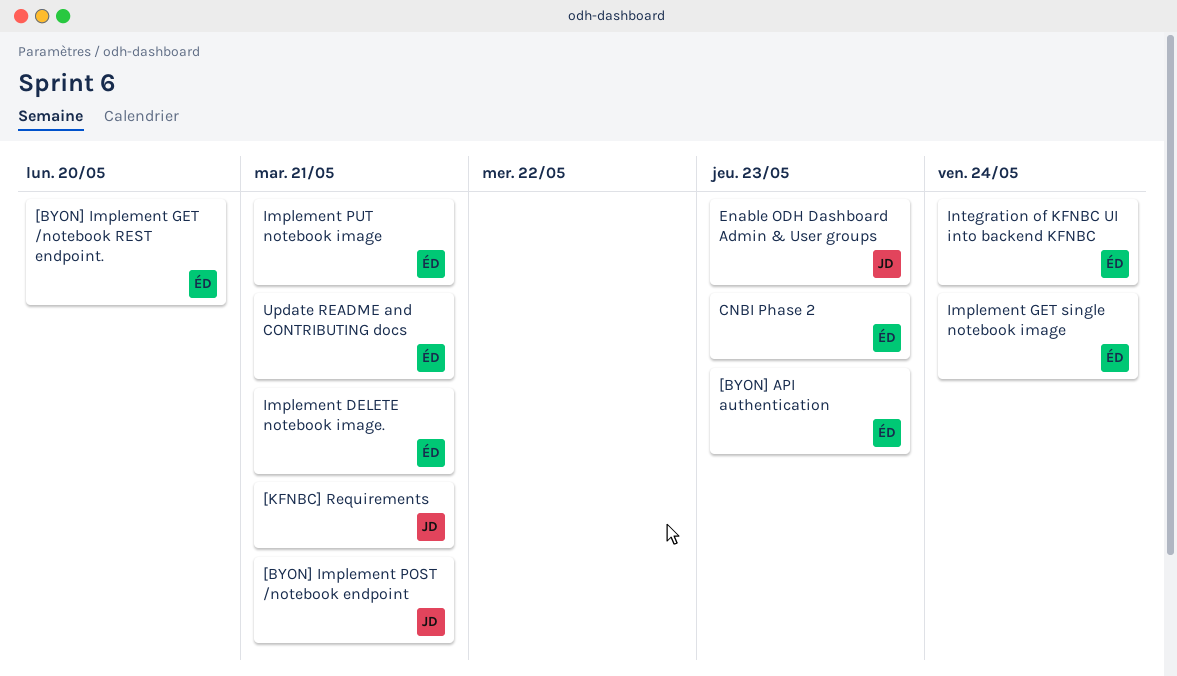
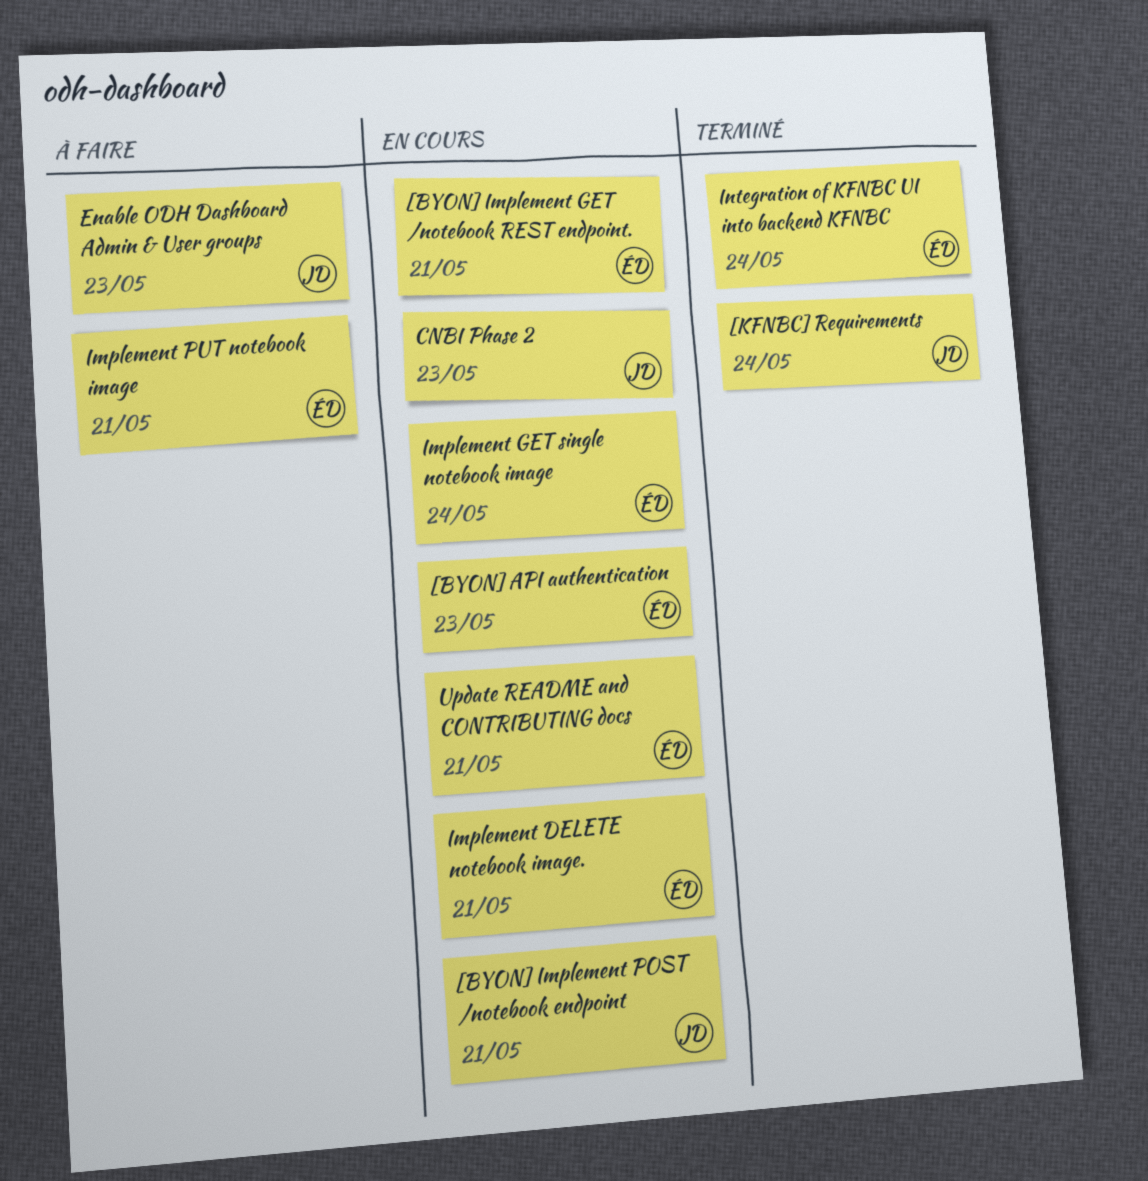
[BYON] Implement GET /notebook REST endpoint., due: May 20 -> May 21
[KFNBC] Requirements, due: May 21 -> May 24
CNBI Phase 2, owner: ÉD -> JD

